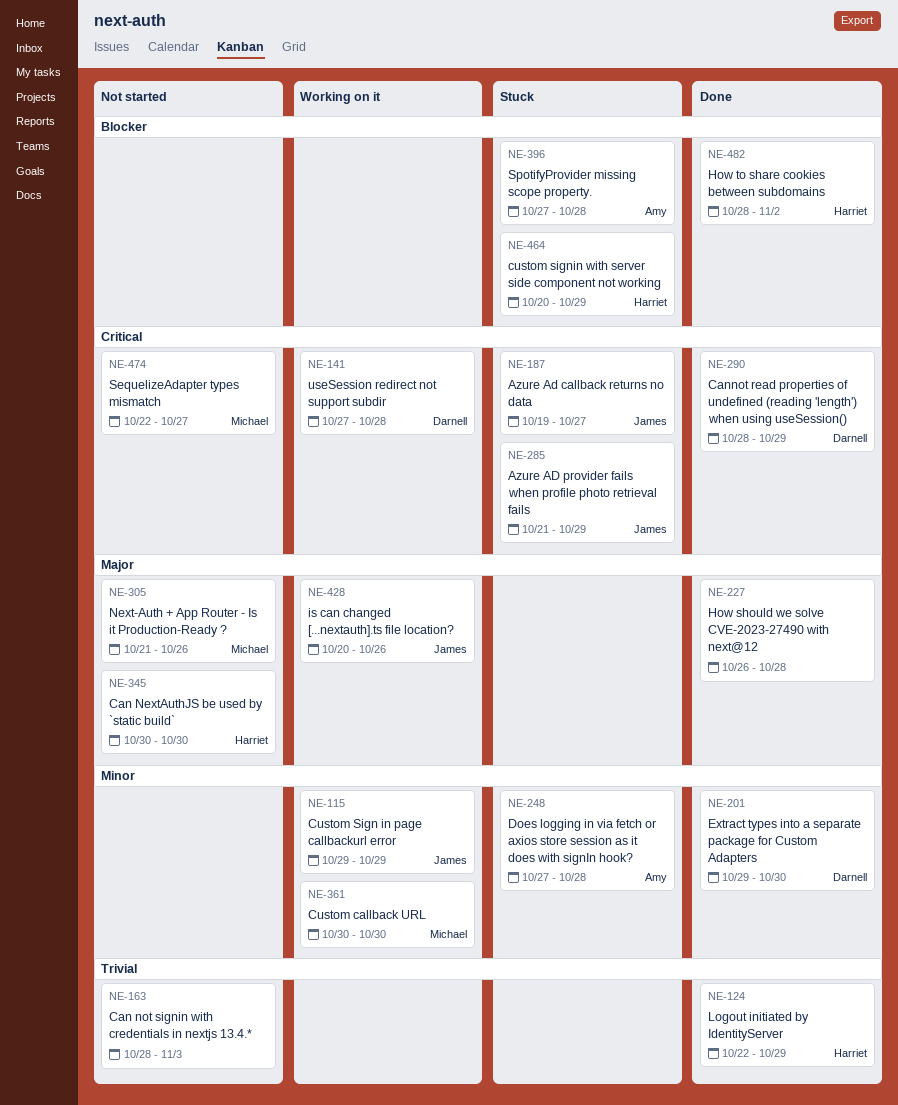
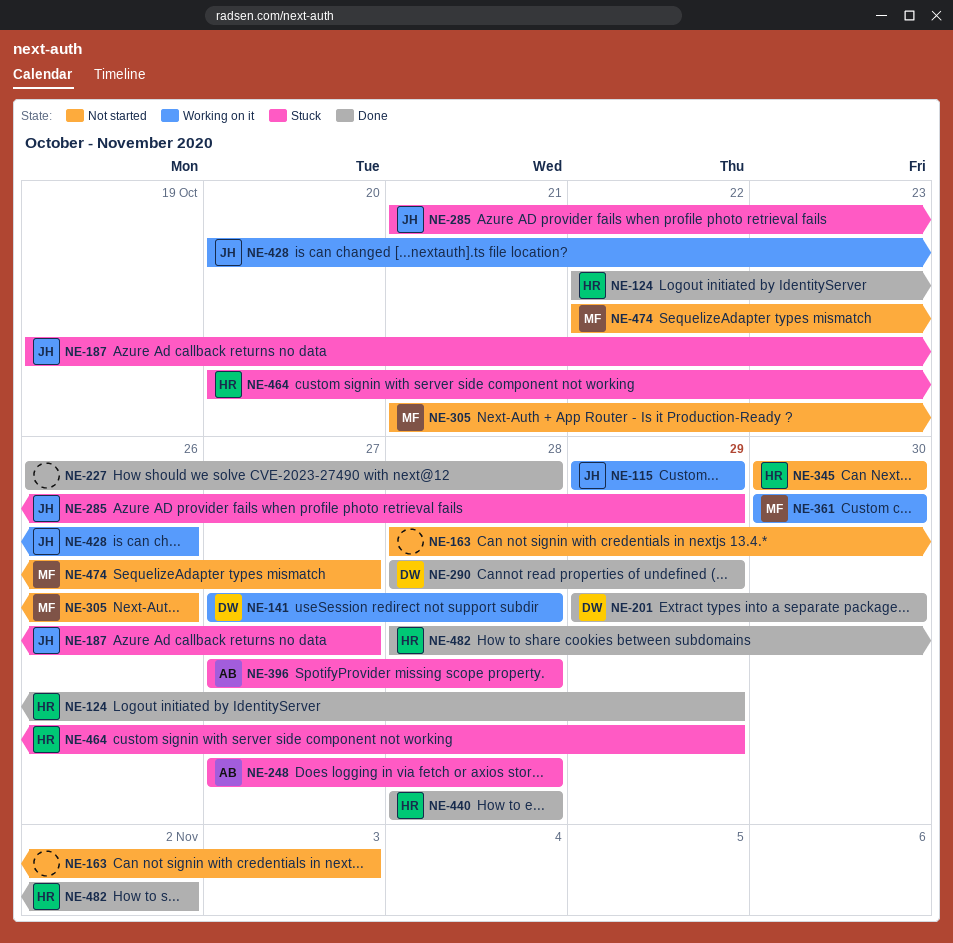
NE-440: none -> present

